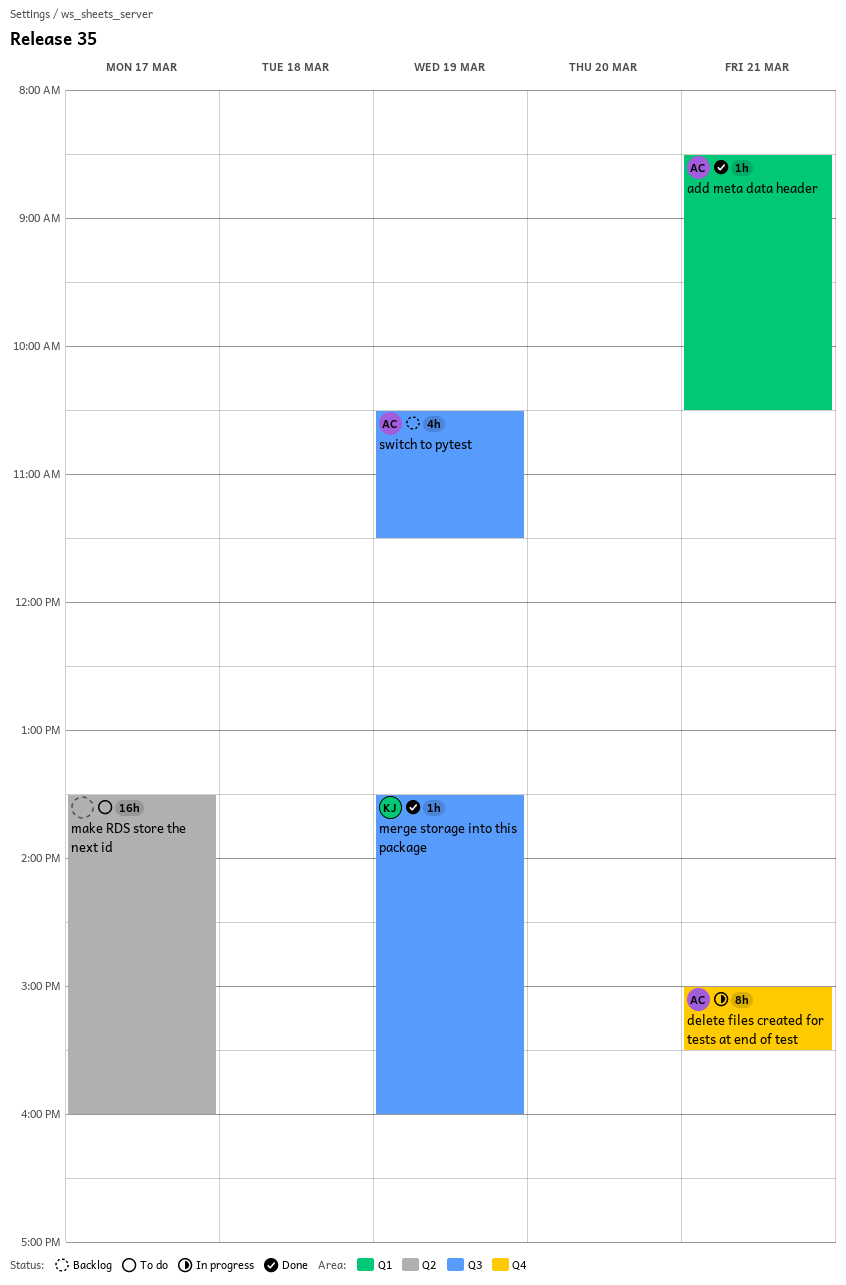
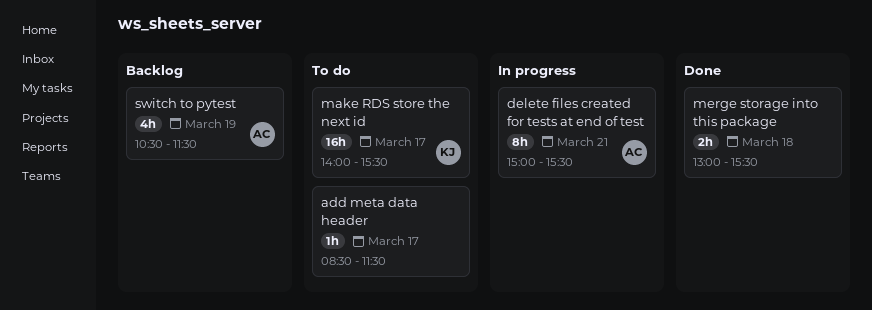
add meta data header, status: Done -> To do
add meta data header, owner: AC -> none
add meta data header, day: Mar 21 -> Mar 17
add meta data header, ends: 10:30 -> 11:30
make RDS store the next id, owner: none -> KJ
make RDS store the next id, begins: 13:30 -> 14:00
make RDS store the next id, ends: 16:00 -> 15:30
merge storage into this package, owner: KJ -> none
merge storage into this package, estimate: 1h -> 2h
merge storage into this package, day: Mar 19 -> Mar 18
merge storage into this package, begins: 13:30 -> 13:00
merge storage into this package, ends: 16:00 -> 15:30

